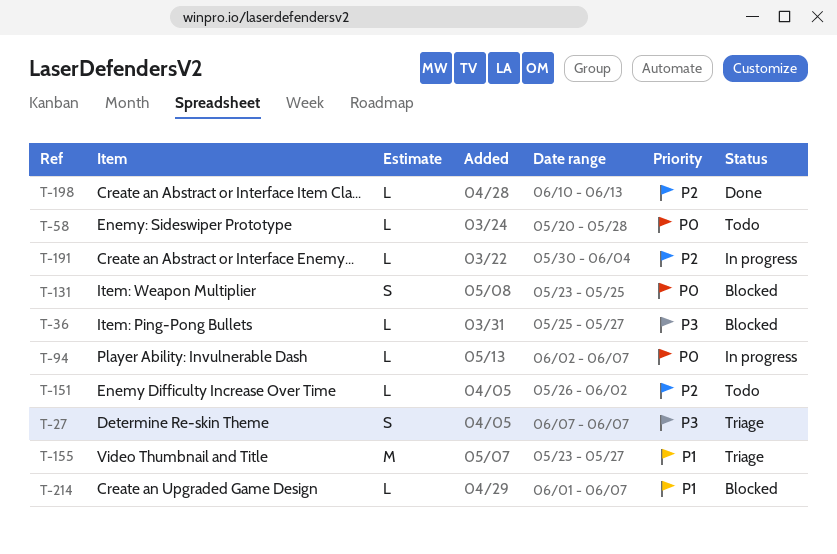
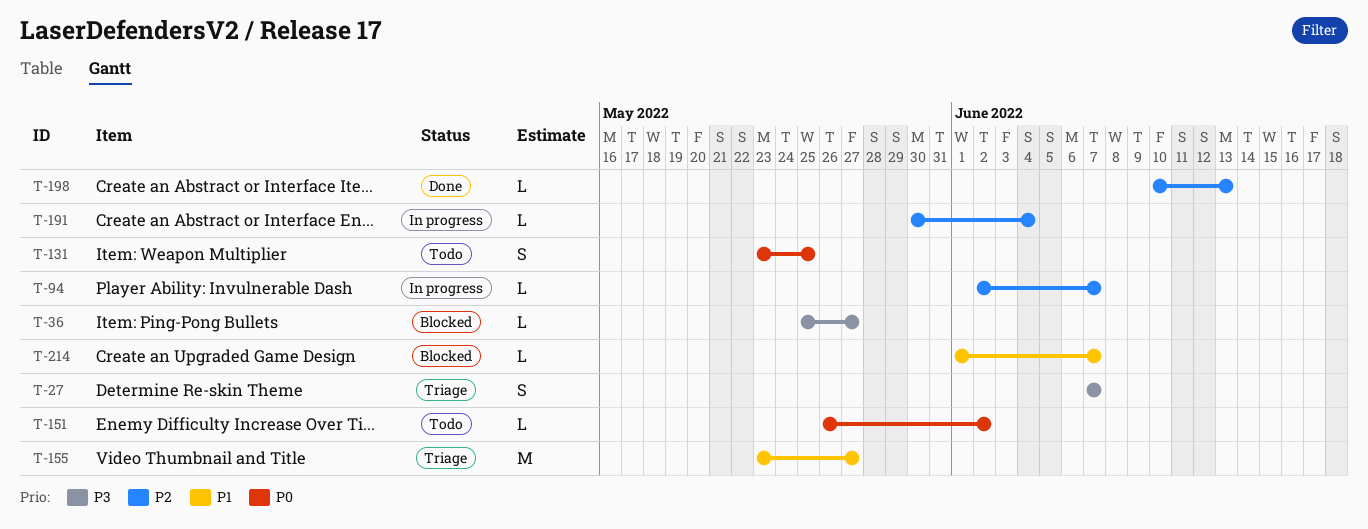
T-58: present -> none
T-94, priority: P0 -> P2
T-131, status: Blocked -> Todo
T-151, priority: P2 -> P0

